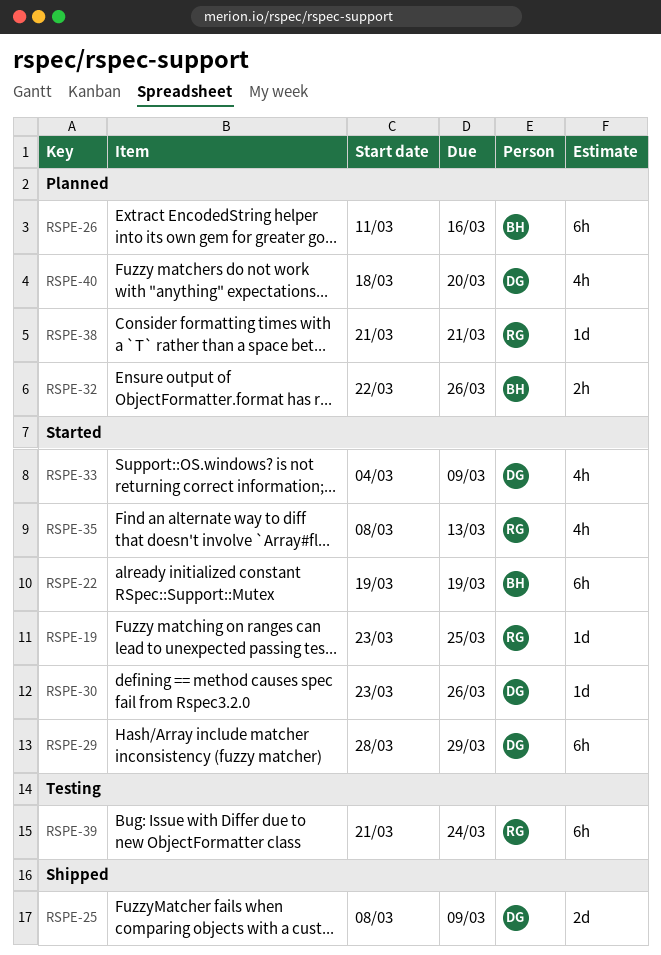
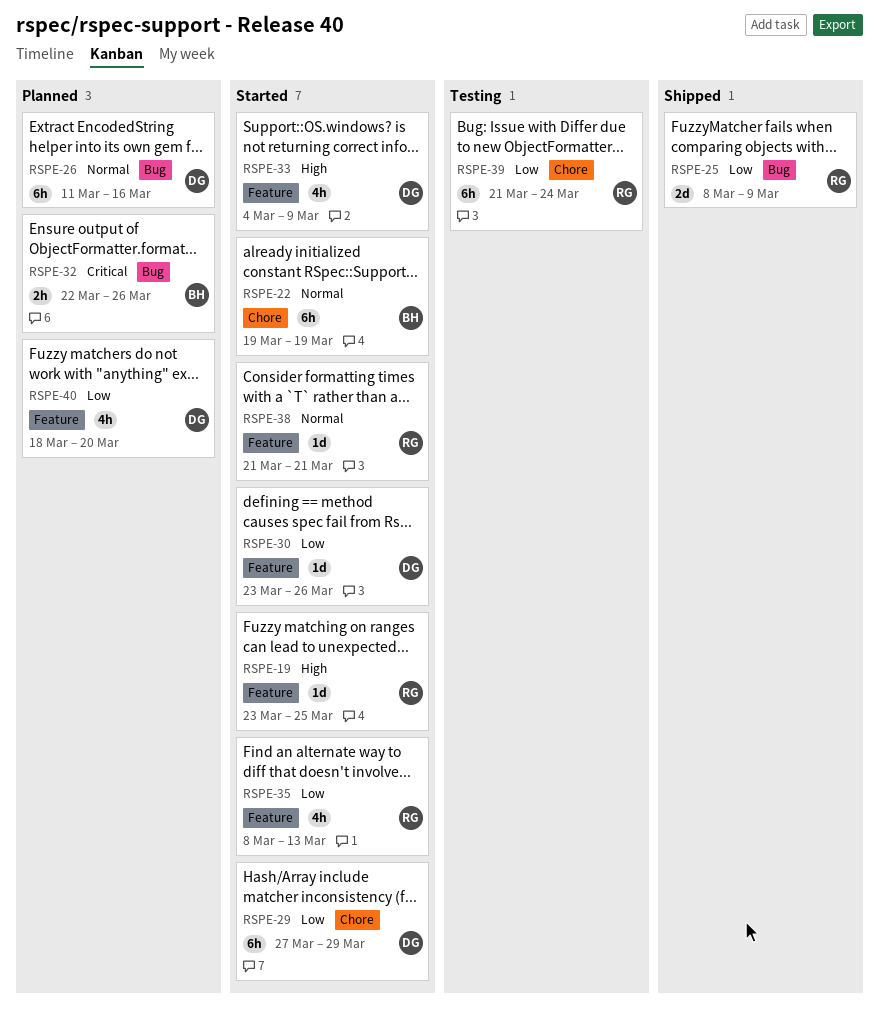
RSPE-25, owner: DG -> RG
RSPE-26, owner: BH -> DG
RSPE-29, start: Mar 28 -> Mar 27
RSPE-38, status: Planned -> Started

